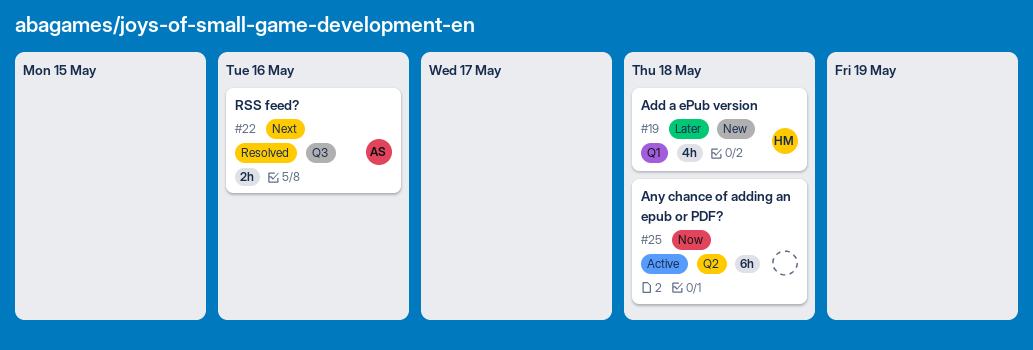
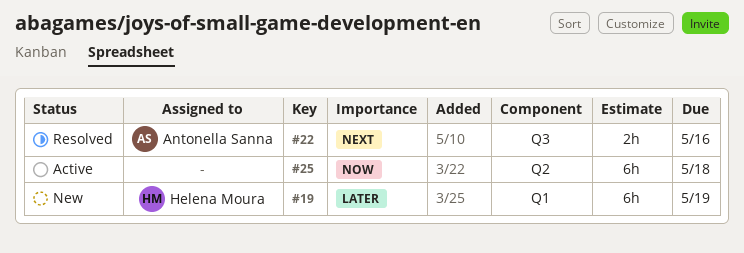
#19, estimate: 4h -> 6h
#19, due: May 18 -> May 19

